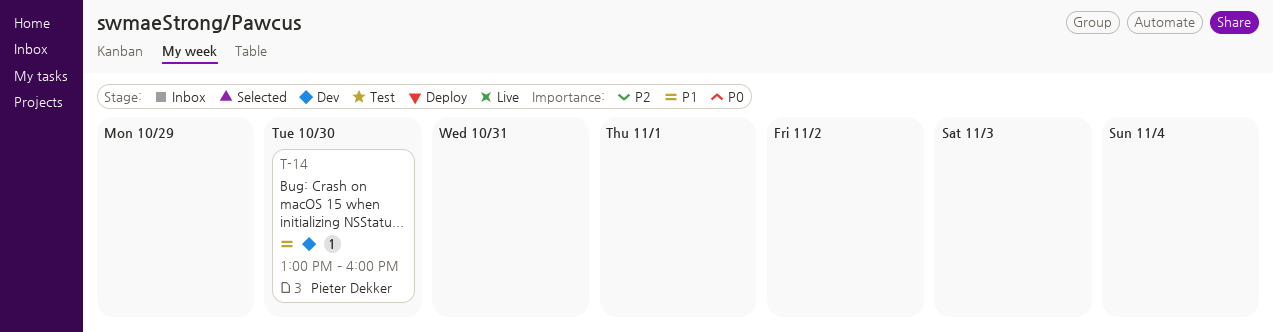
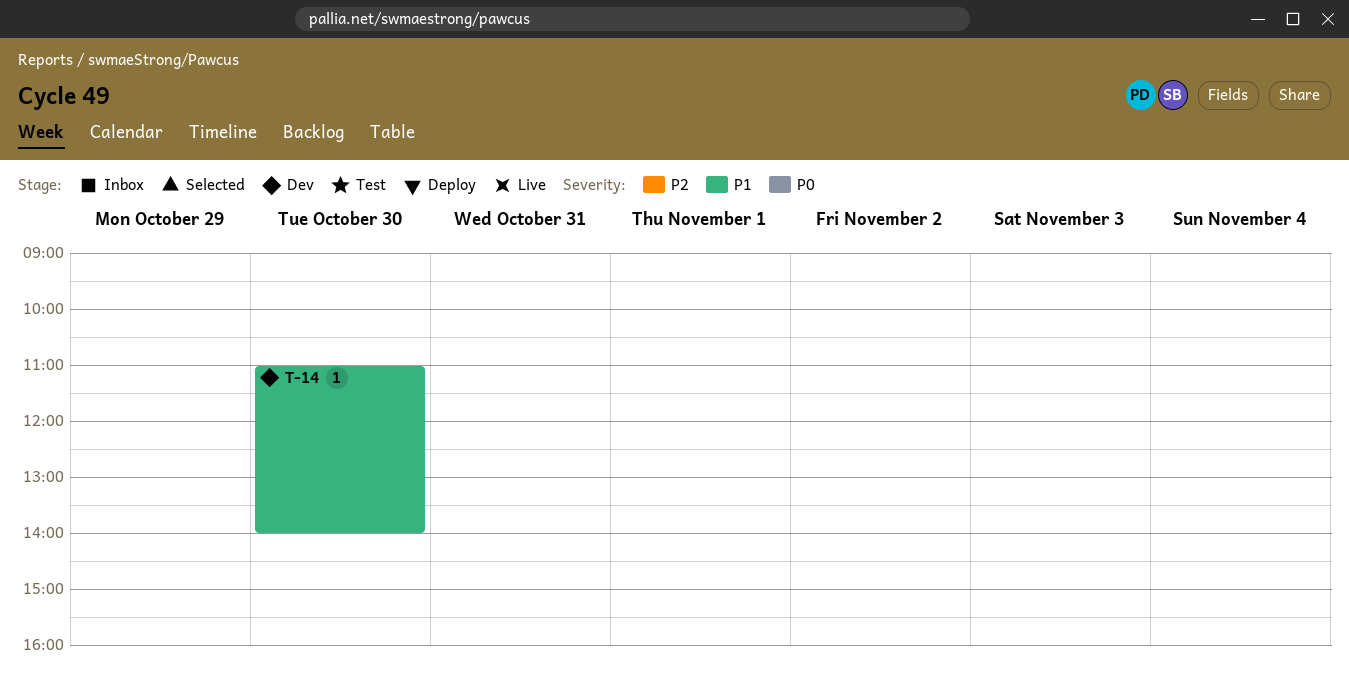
T-14, begins: 13:00 -> 11:00
T-14, ends: 16:00 -> 14:00

